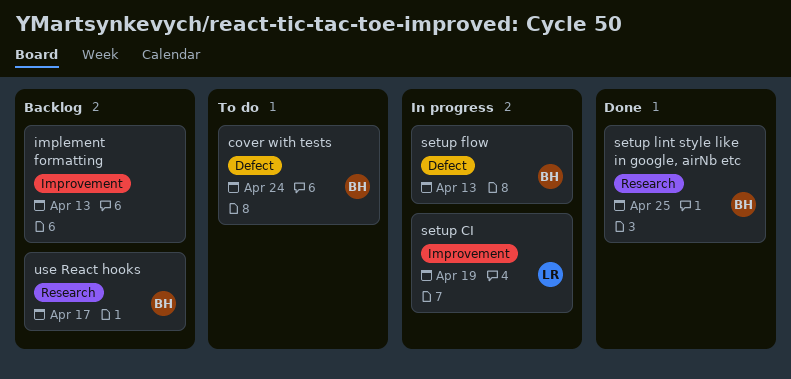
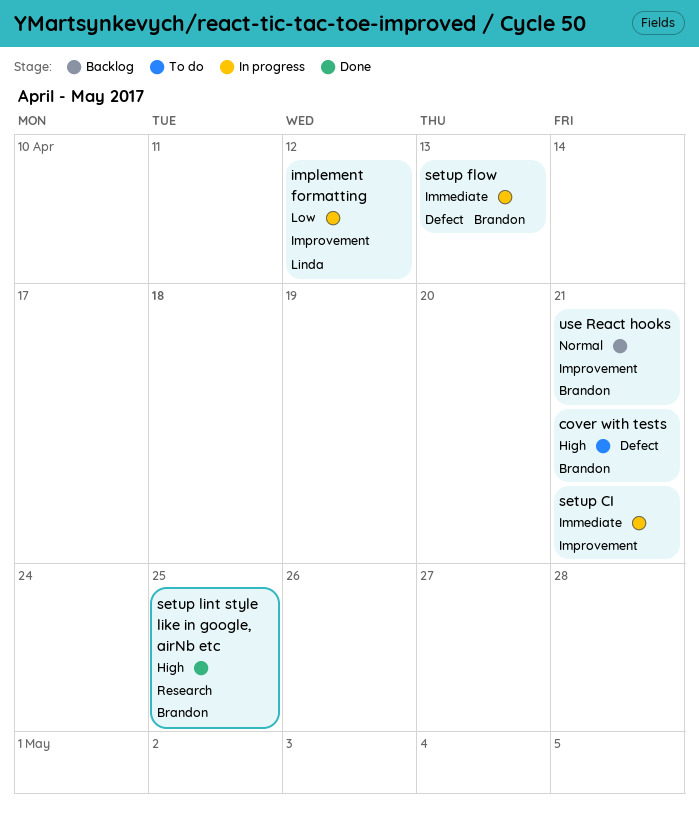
cover with tests, due: Apr 24 -> Apr 21
implement formatting, status: Backlog -> In progress
implement formatting, owner: none -> Linda
implement formatting, due: Apr 13 -> Apr 12
setup CI, owner: Linda -> none
setup CI, due: Apr 19 -> Apr 21
use React hooks, label: Research -> Improvement
use React hooks, due: Apr 17 -> Apr 21

